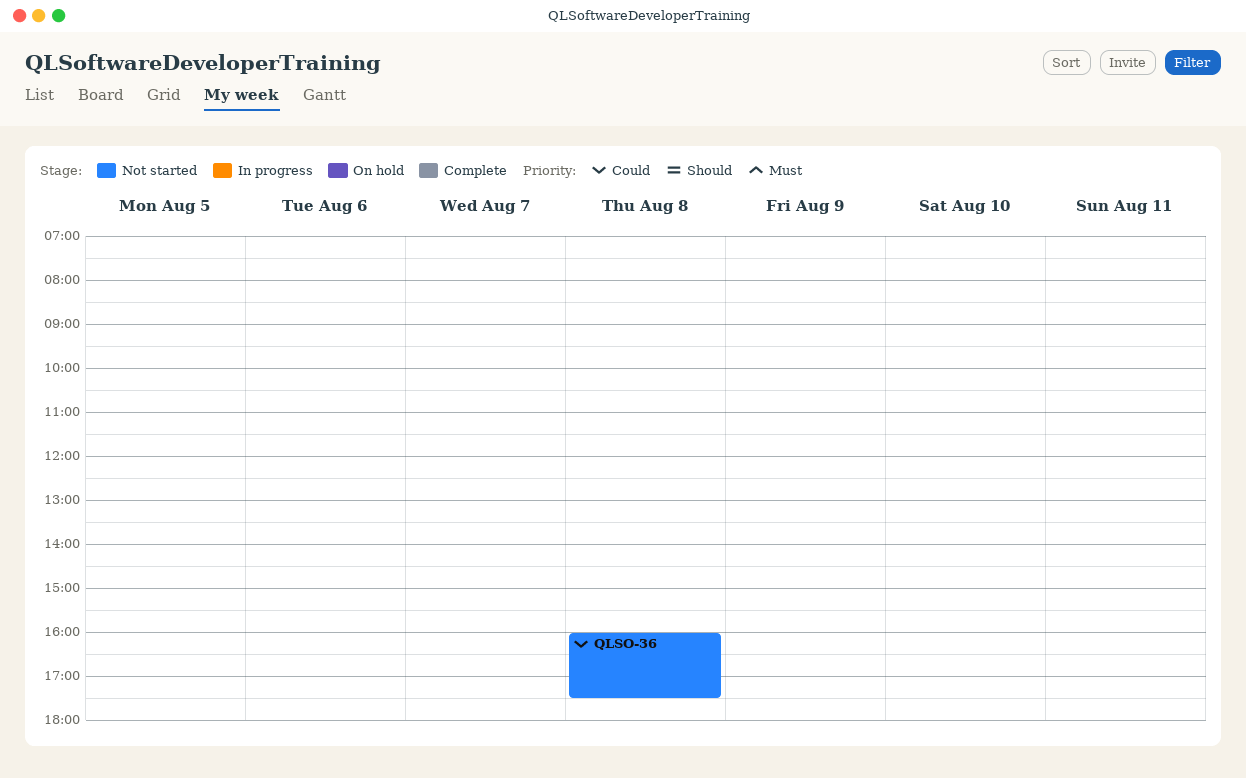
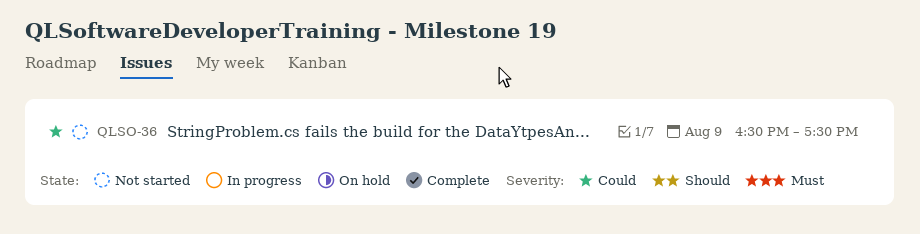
QLSO-36, day: Aug 8 -> Aug 9
QLSO-36, begins: 16:00 -> 16:30

